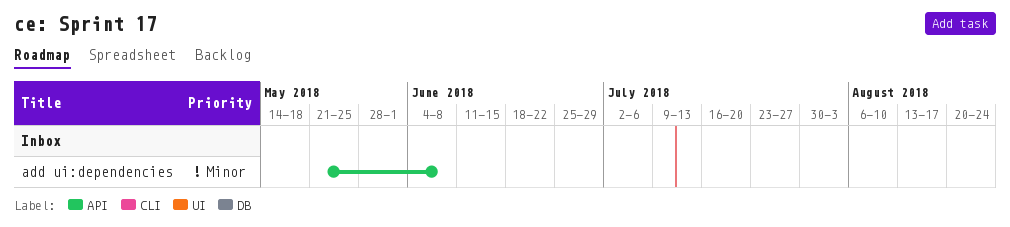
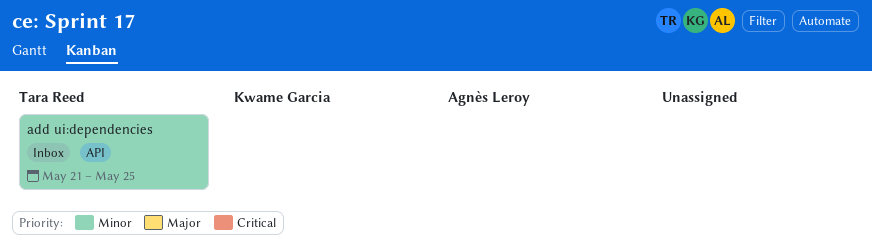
add ui:dependencies, due: Jun 8 -> May 25

